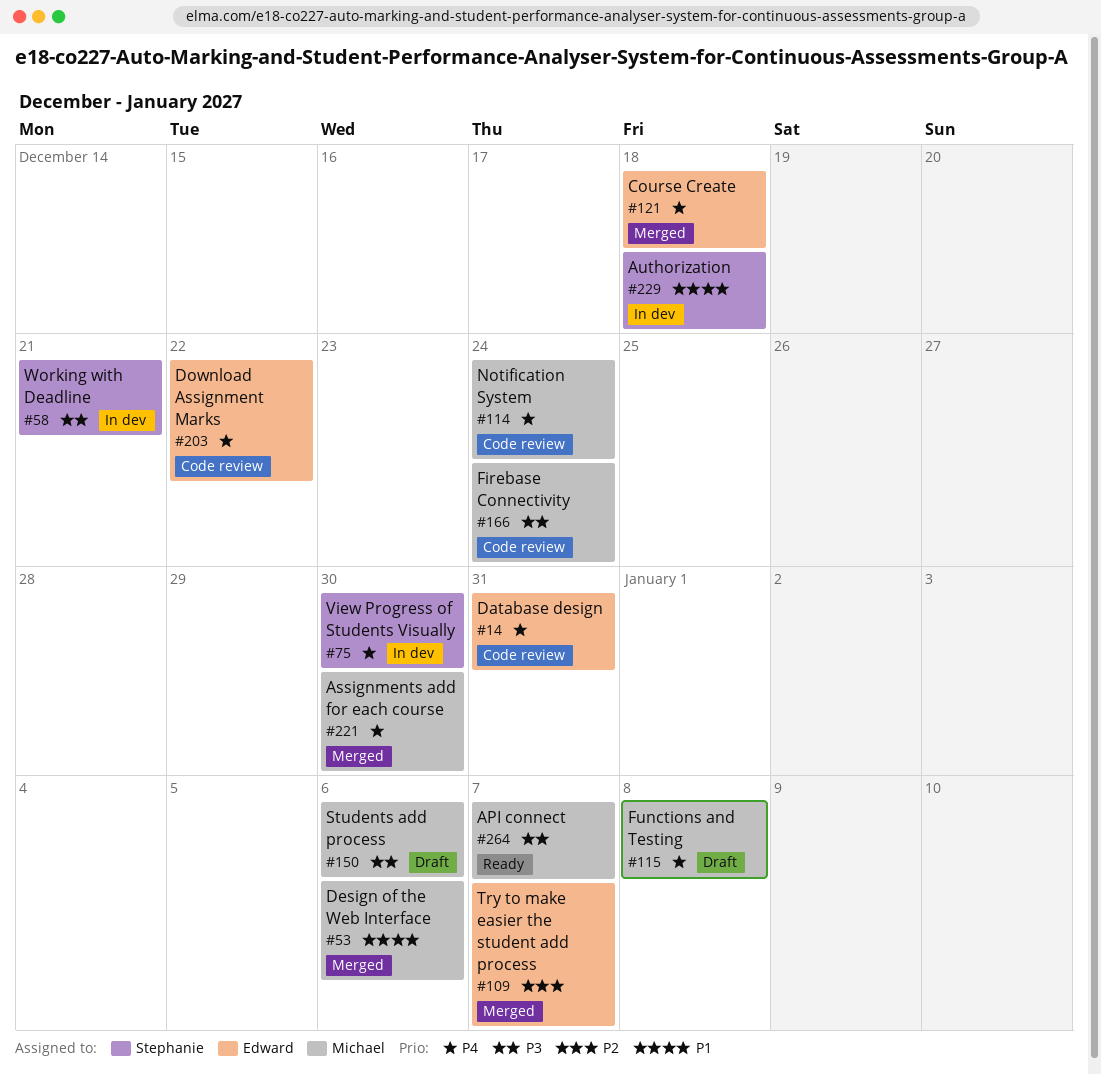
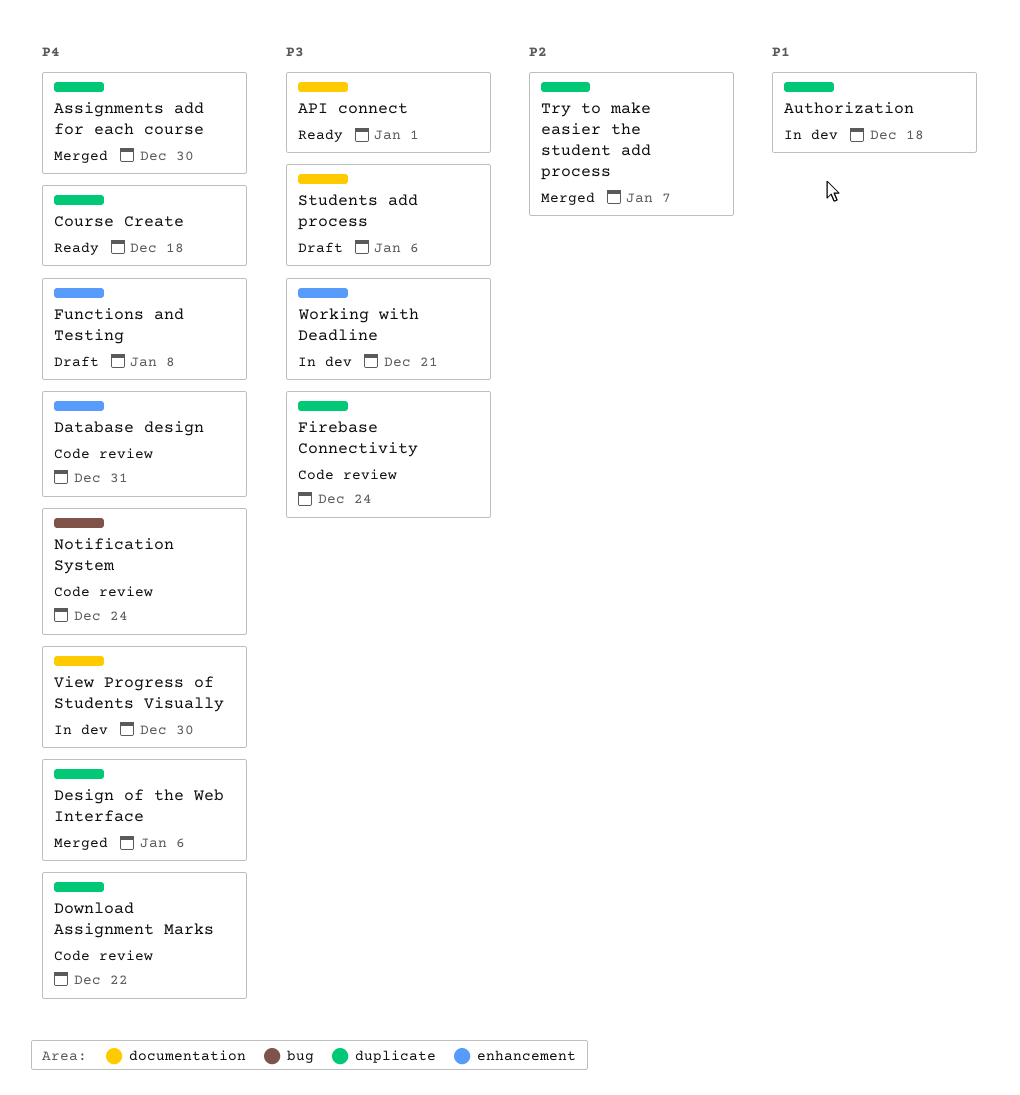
API connect, due: Jan 7 -> Jan 1
Course Create, status: Merged -> Ready
Design of the Web Interface, priority: P1 -> P4

